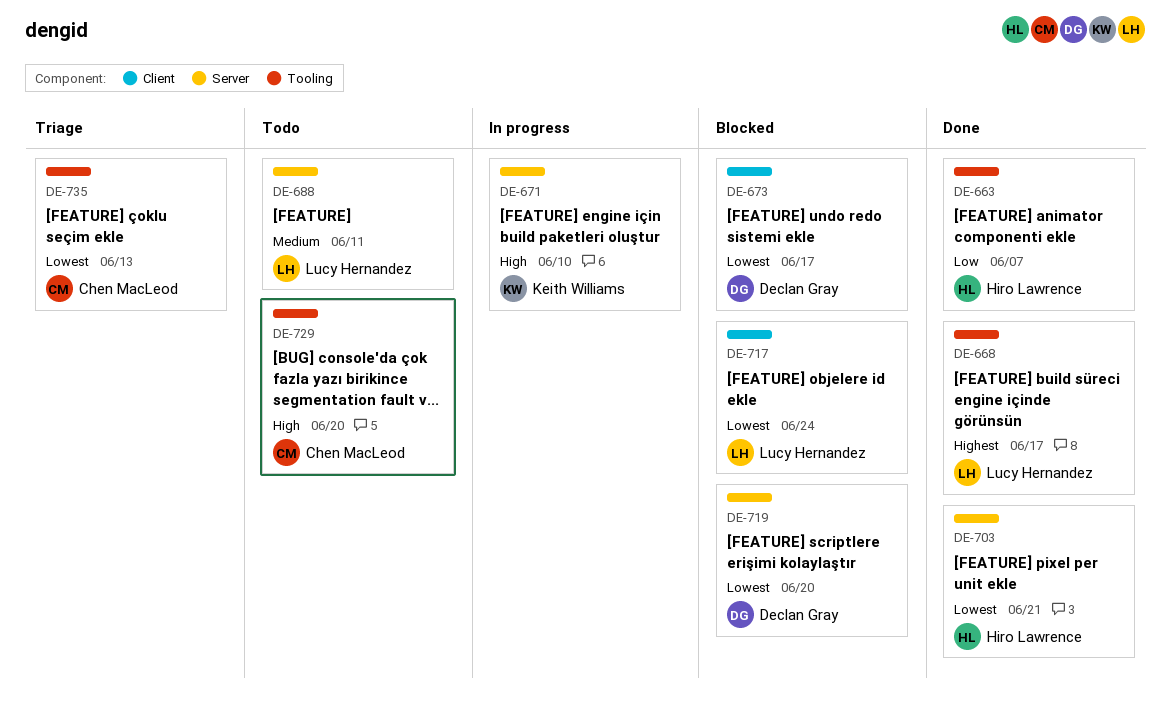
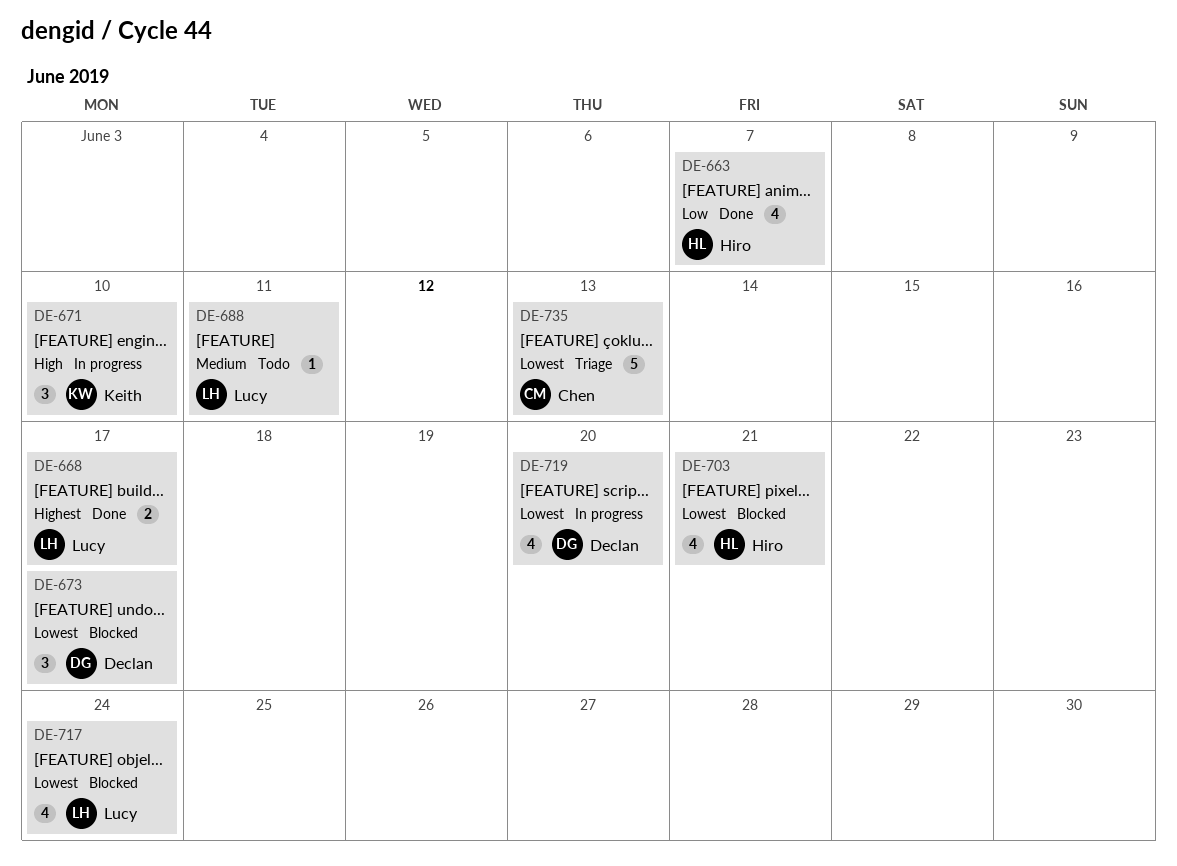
DE-703, status: Done -> Blocked
DE-719, status: Blocked -> In progress
DE-729: present -> none

